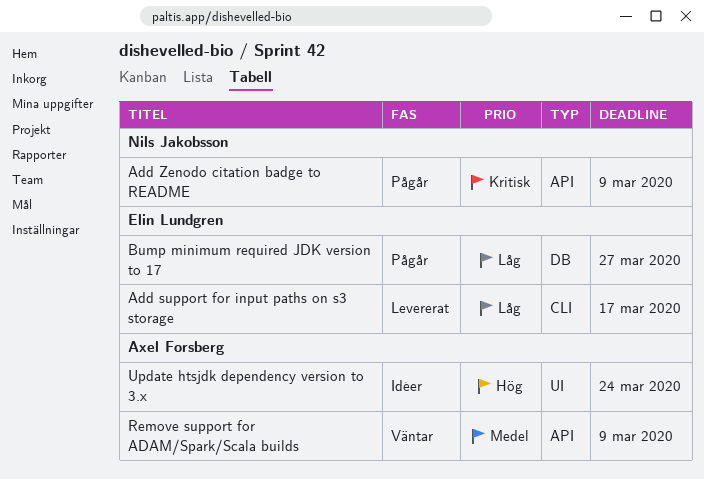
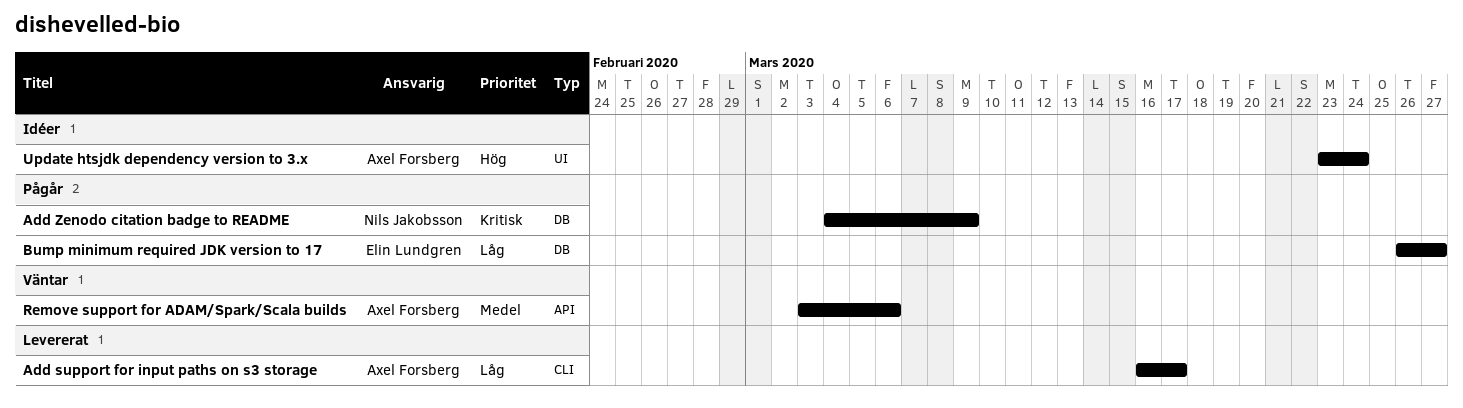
Add support for input paths on s3 storage, owner: Elin Lundgren -> Axel Forsberg
Add Zenodo citation badge to README, label: API -> DB
Remove support for ADAM/Spark/Scala builds, due: Mar 9 -> Mar 6

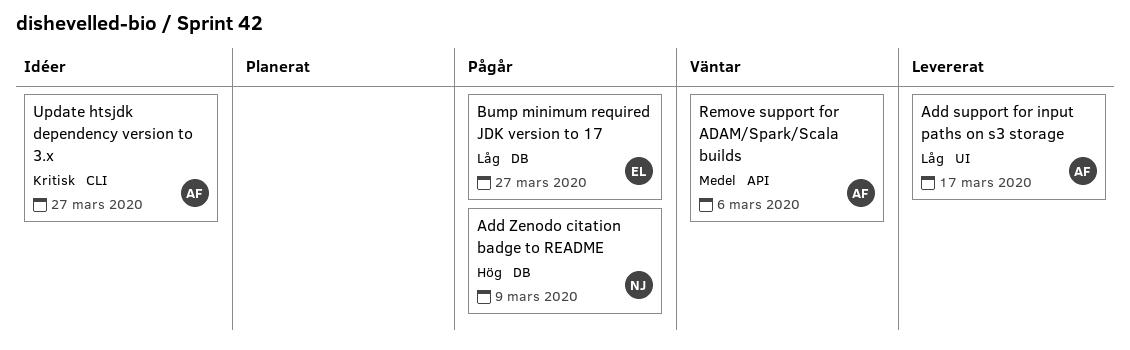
Add support for input paths on s3 storage, label: CLI -> UI
Add Zenodo citation badge to README, priority: Kritisk -> Hög
Update htsjdk dependency version to 3.x, priority: Hög -> Kritisk
Update htsjdk dependency version to 3.x, label: UI -> CLI
Update htsjdk dependency version to 3.x, due: Mar 24 -> Mar 27

